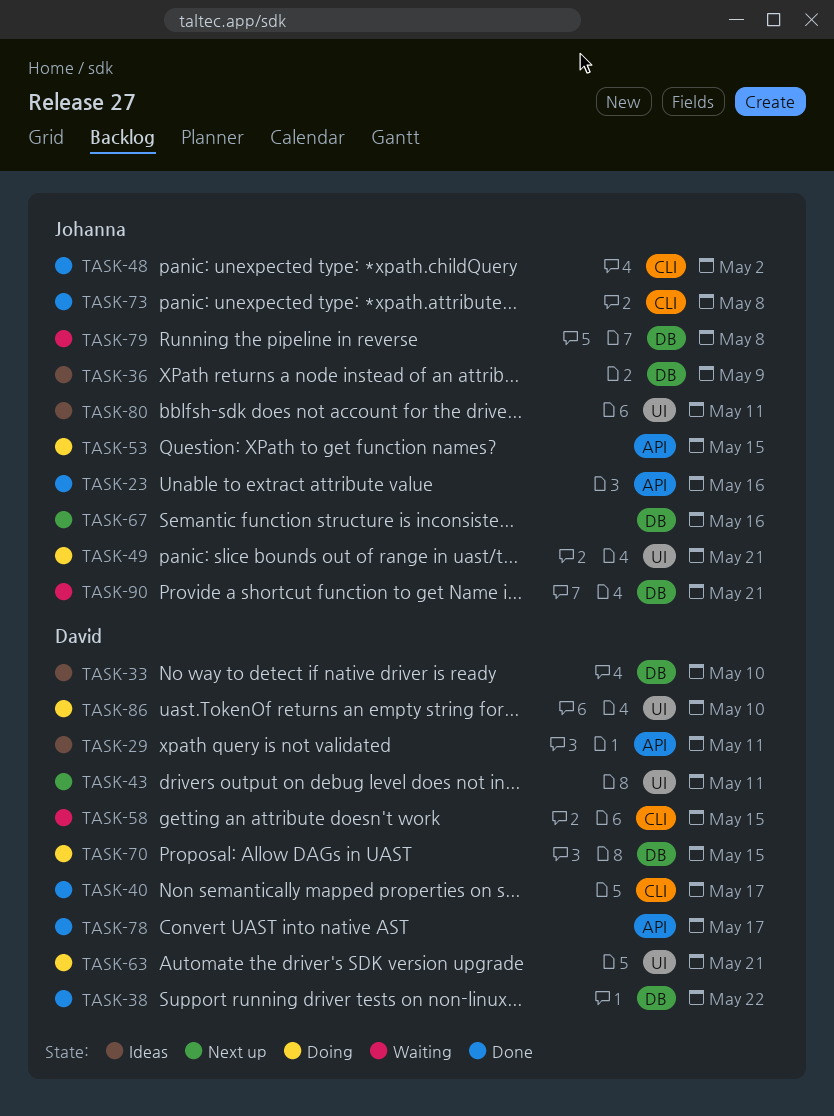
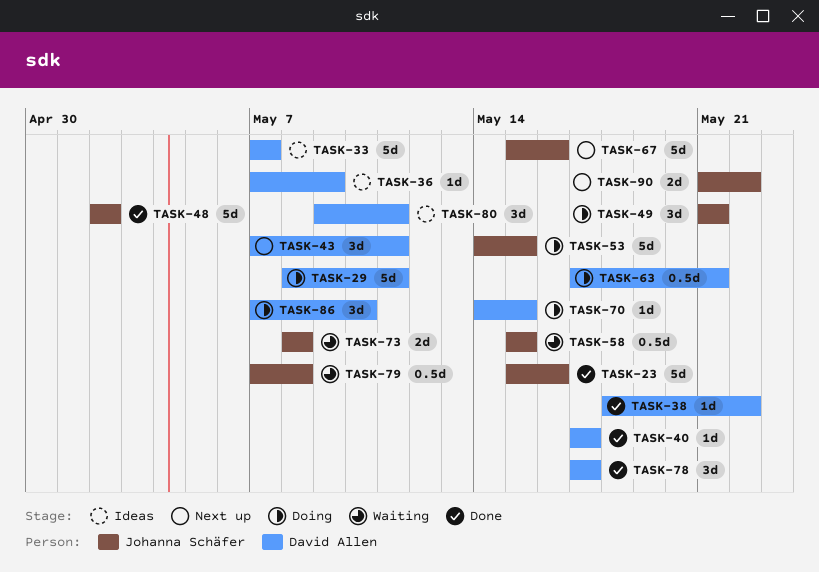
TASK-29, status: Ideas -> Doing
TASK-33, due: May 10 -> May 7
TASK-36, owner: Johanna Schäfer -> David Allen
TASK-58, owner: David Allen -> Johanna Schäfer
TASK-73, status: Done -> Waiting
TASK-80, owner: Johanna Schäfer -> David Allen
TASK-90, status: Waiting -> Next up
TASK-90, due: May 21 -> May 22

